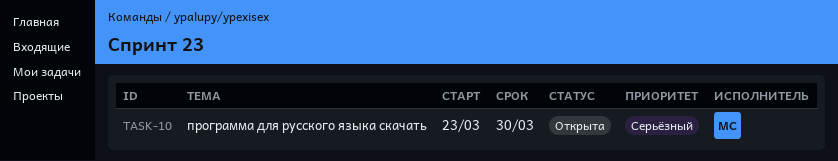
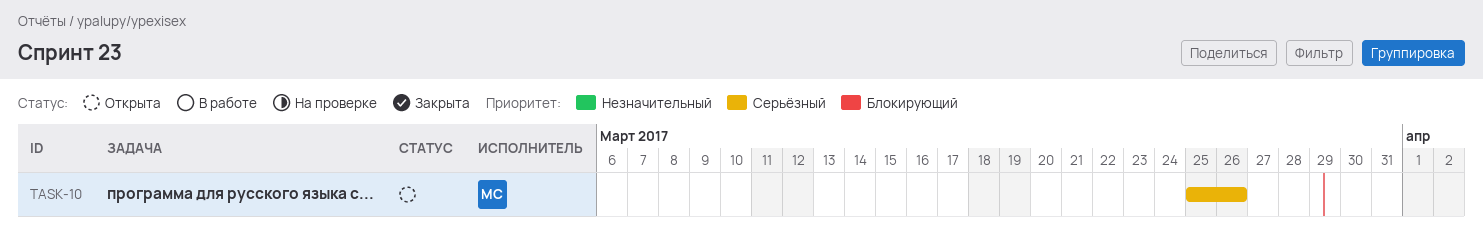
TASK-10, start: Mar 23 -> Mar 25
TASK-10, due: Mar 30 -> Mar 26

